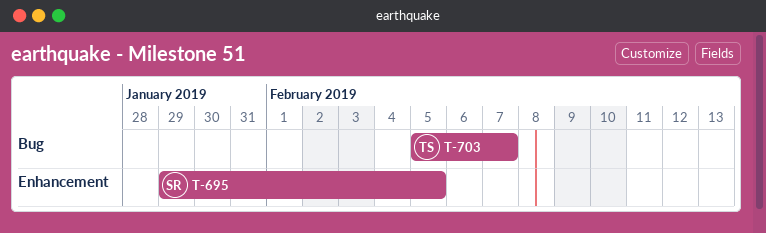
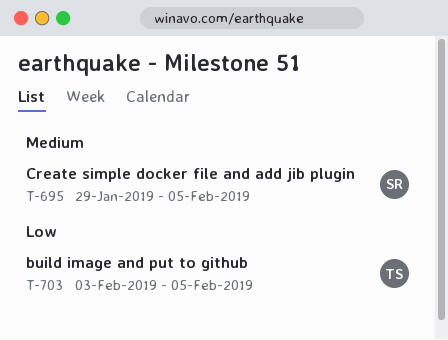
T-703, start: Feb 5 -> Feb 3
T-703, due: Feb 7 -> Feb 5

